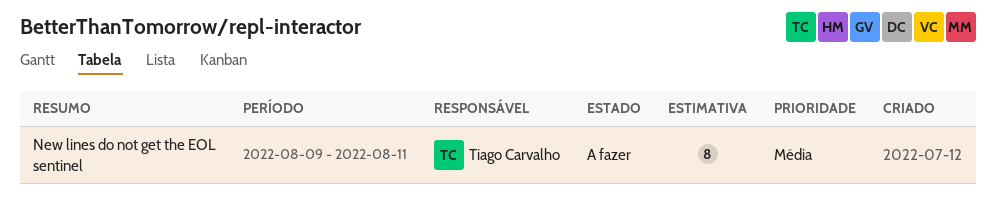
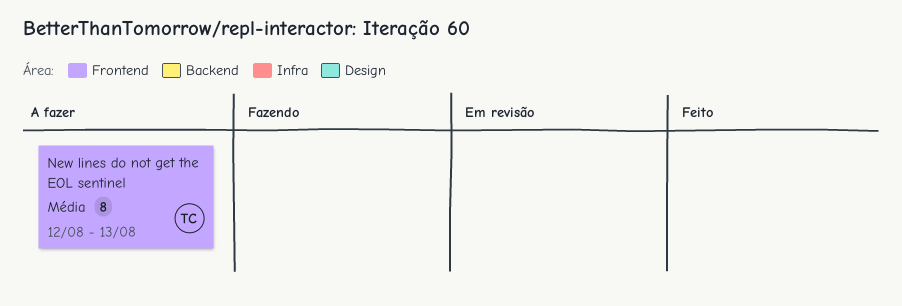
New lines do not get the EOL sentinel, start: Aug 9 -> Aug 12
New lines do not get the EOL sentinel, due: Aug 11 -> Aug 13

